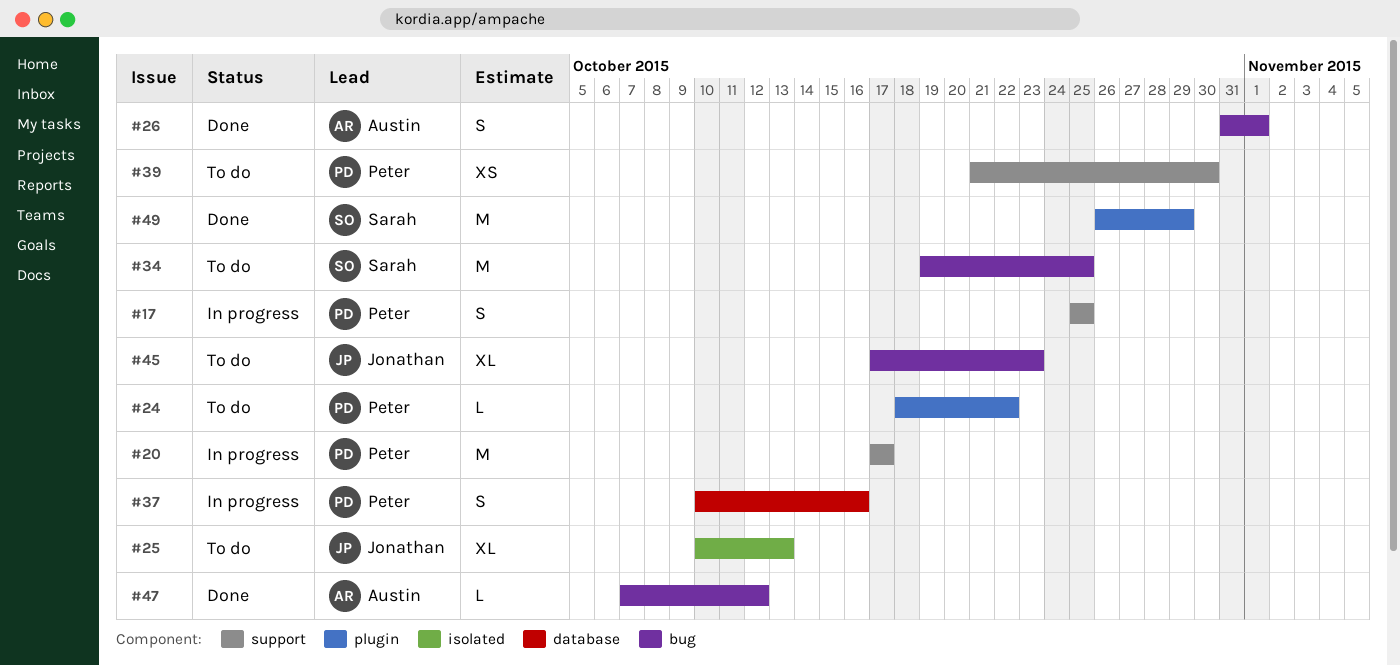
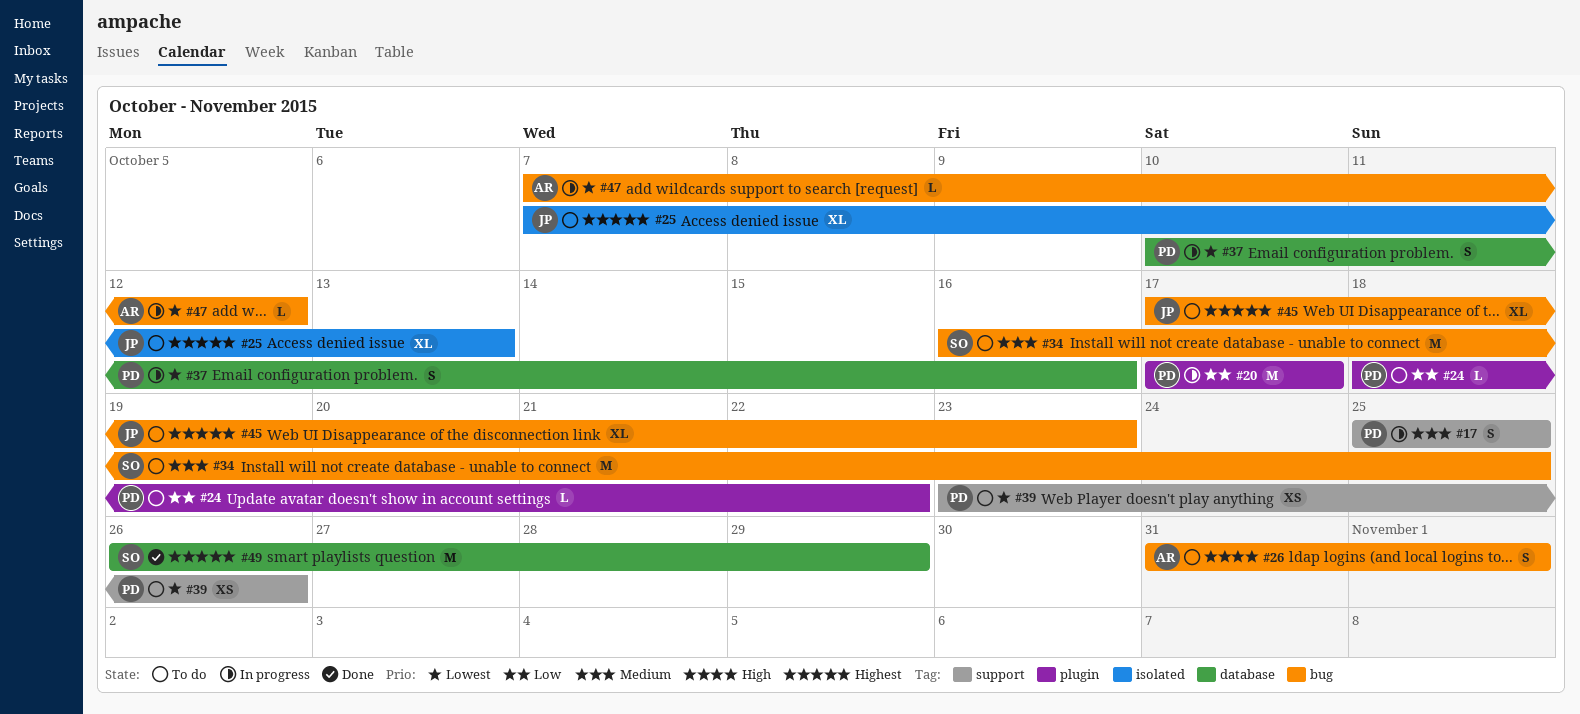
#20, label: support -> plugin
#25, start: Oct 10 -> Oct 7
#26, status: Done -> To do
#34, start: Oct 19 -> Oct 16
#39, start: Oct 21 -> Oct 23
#39, due: Oct 30 -> Oct 26
#47, status: Done -> In progress
#49, label: plugin -> database

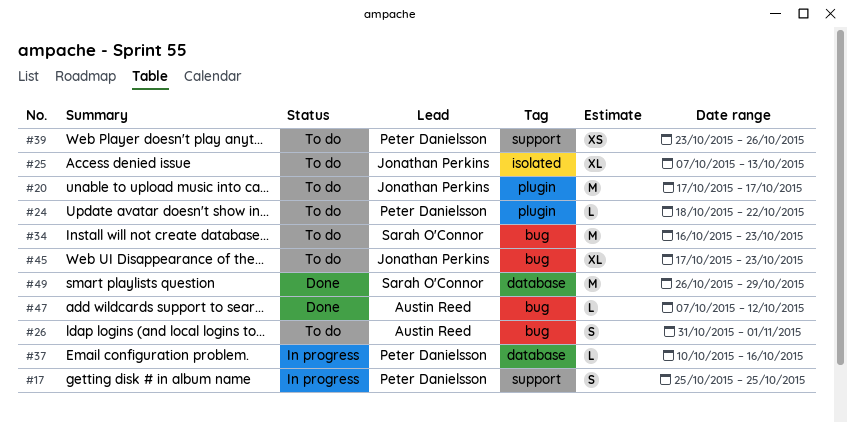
#20, status: In progress -> To do
#20, owner: Peter Danielsson -> Jonathan Perkins
#34, due: Oct 25 -> Oct 23
#37, estimate: S -> L
#47, status: In progress -> Done

